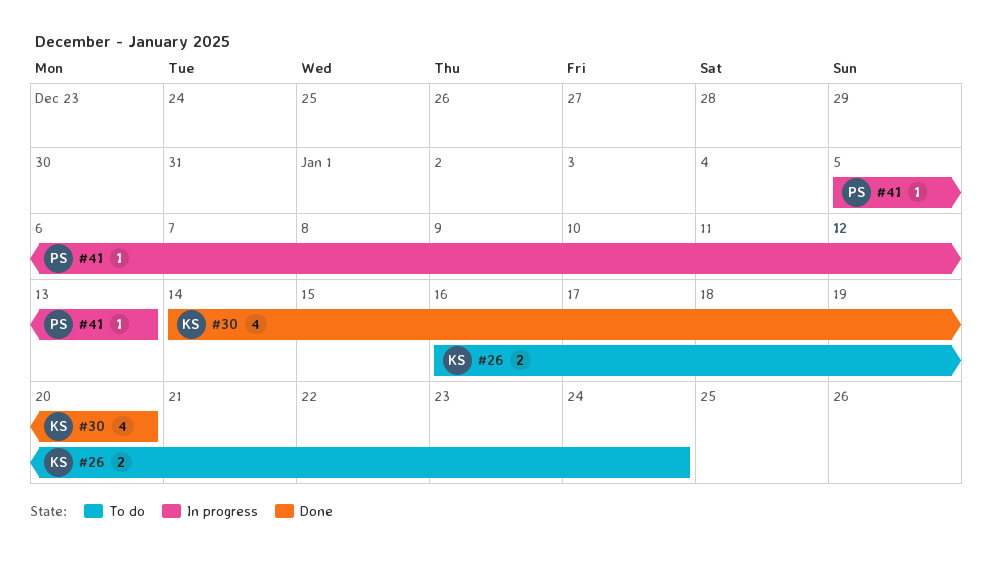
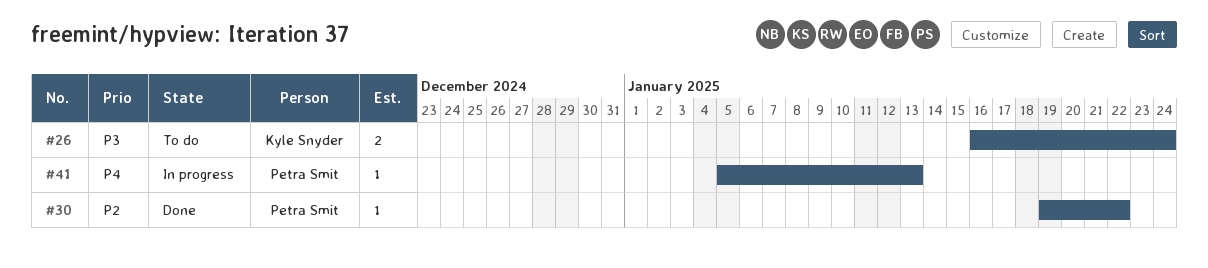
#30, owner: Kyle Snyder -> Petra Smit
#30, estimate: 4 -> 1
#30, start: Jan 14 -> Jan 19
#30, due: Jan 20 -> Jan 22

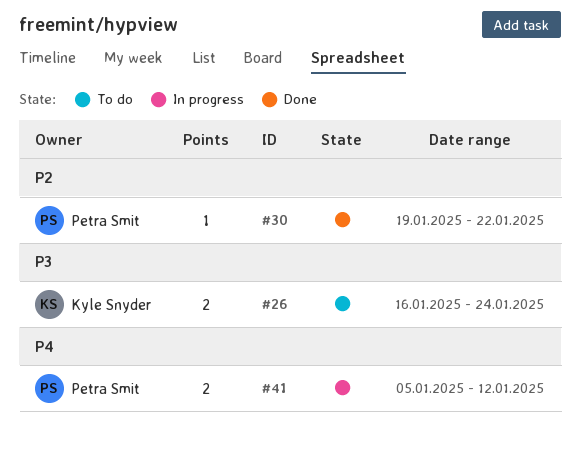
#41, estimate: 1 -> 2
#41, due: Jan 13 -> Jan 12

